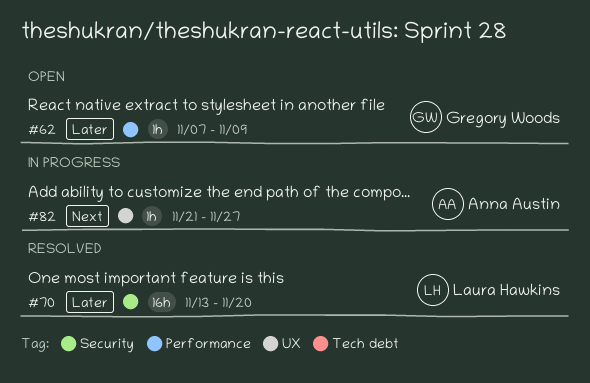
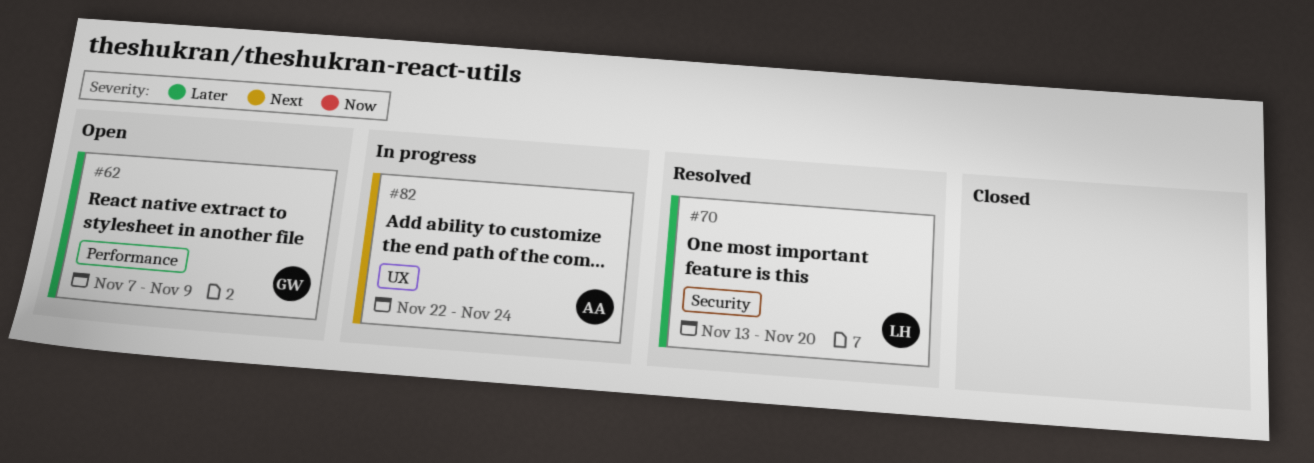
#82, start: Nov 21 -> Nov 22
#82, due: Nov 27 -> Nov 24

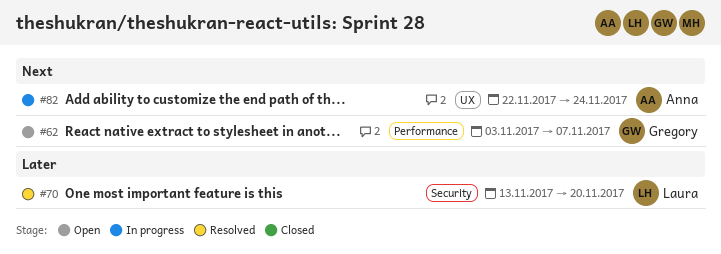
#62, priority: Later -> Next
#62, start: Nov 7 -> Nov 3
#62, due: Nov 9 -> Nov 7

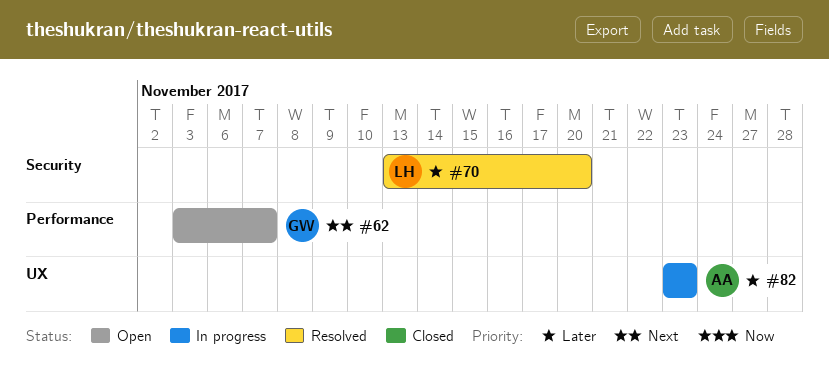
#82, priority: Next -> Later
#82, start: Nov 22 -> Nov 23
#82, due: Nov 24 -> Nov 23

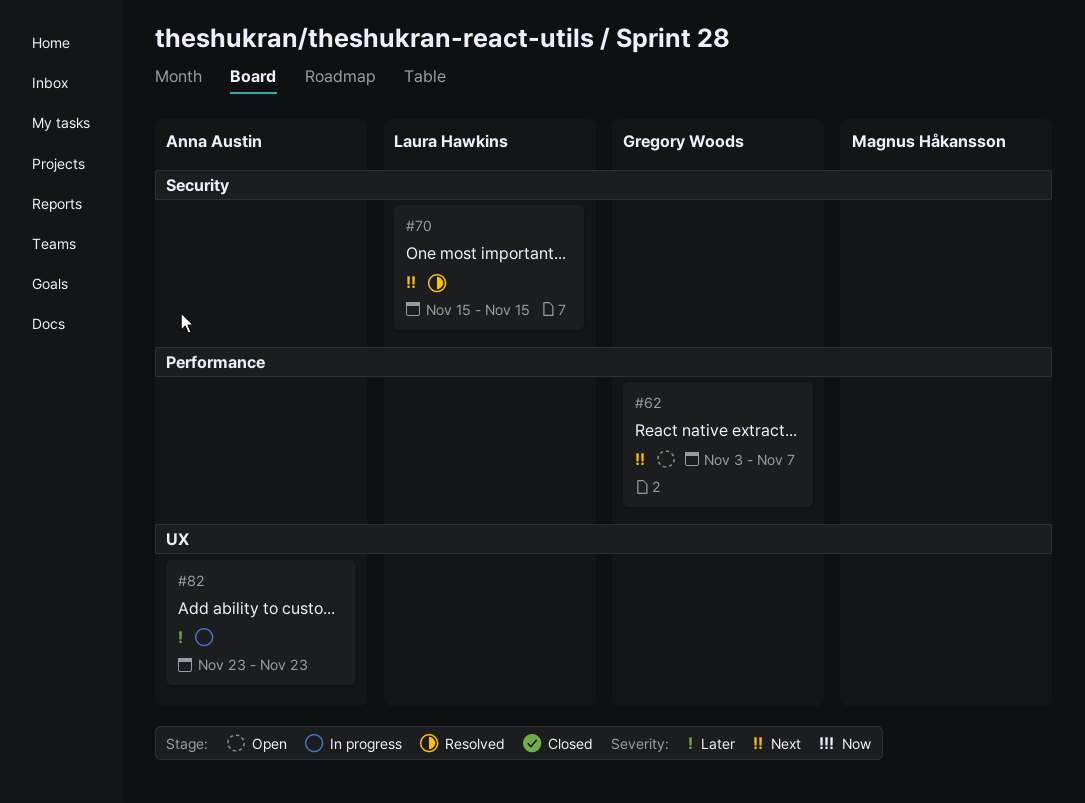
#70, priority: Later -> Next
#70, start: Nov 13 -> Nov 15
#70, due: Nov 20 -> Nov 15

